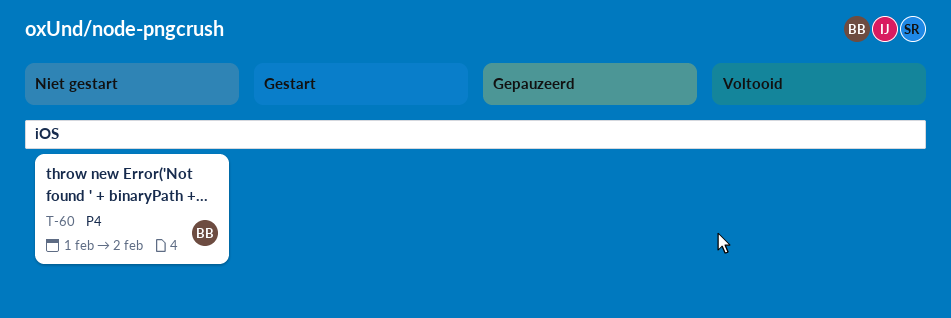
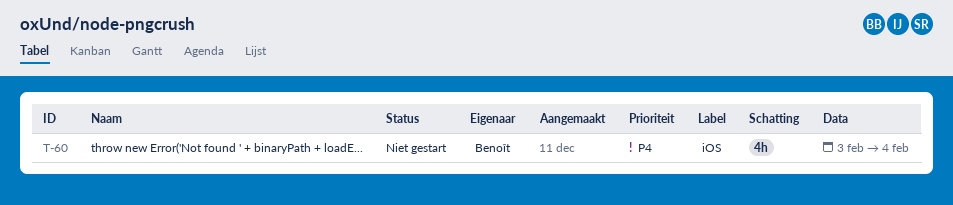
T-60, start: Feb 1 -> Feb 3
T-60, due: Feb 2 -> Feb 4

